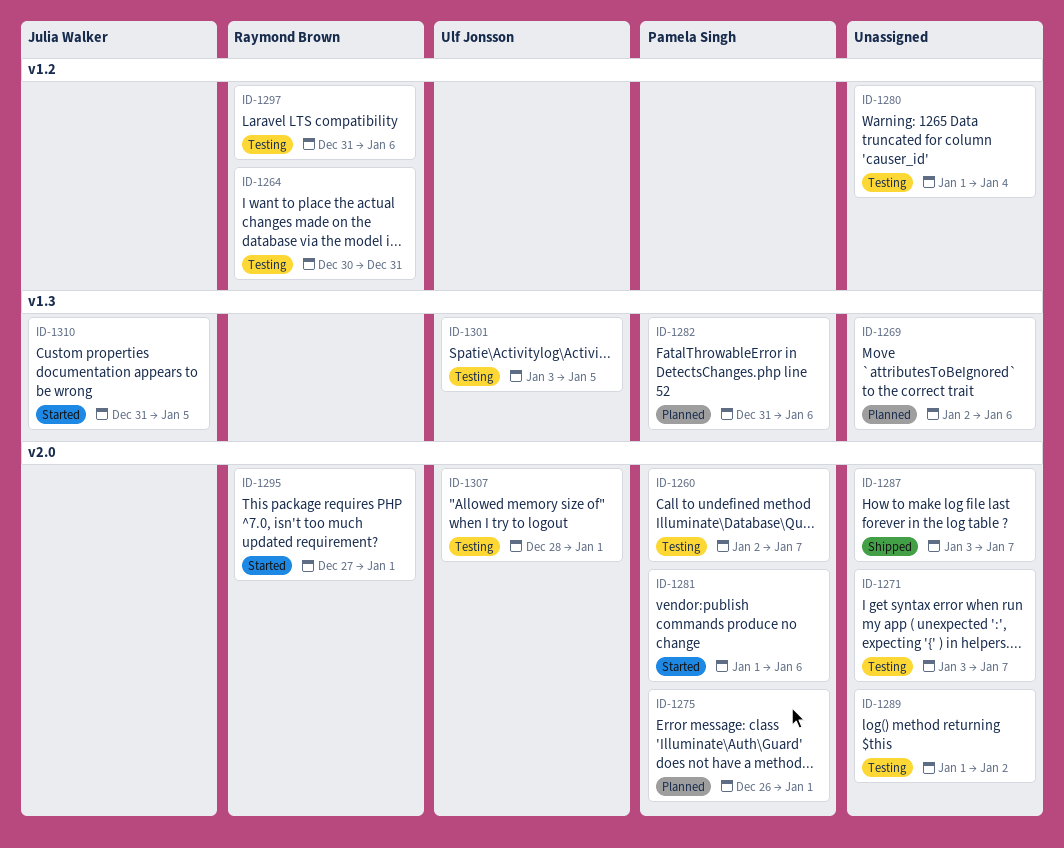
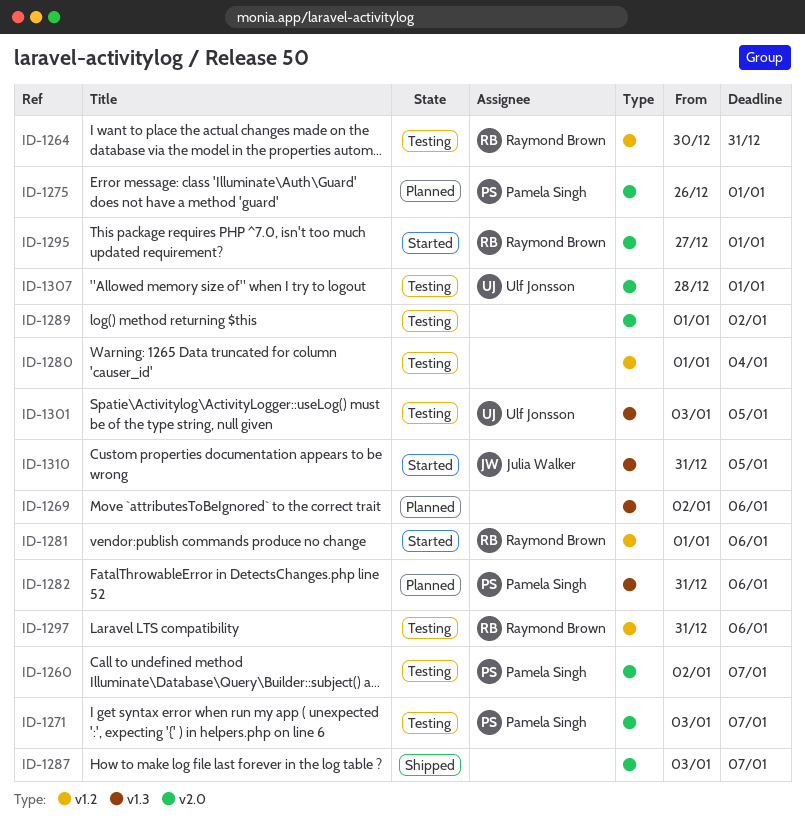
ID-1271, owner: none -> Pamela Singh
ID-1281, owner: Pamela Singh -> Raymond Brown
ID-1281, label: v2.0 -> v1.2

